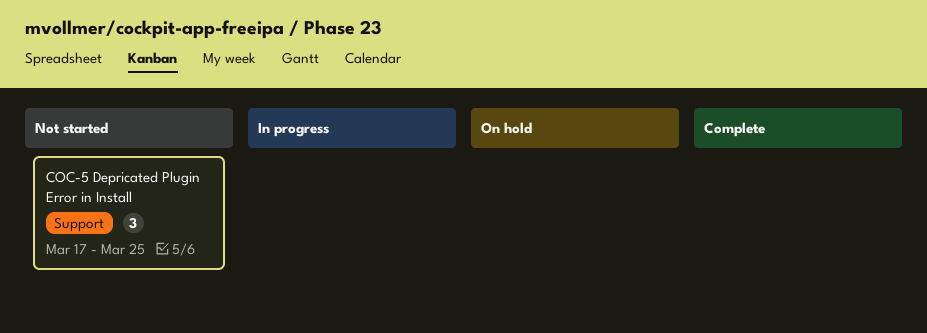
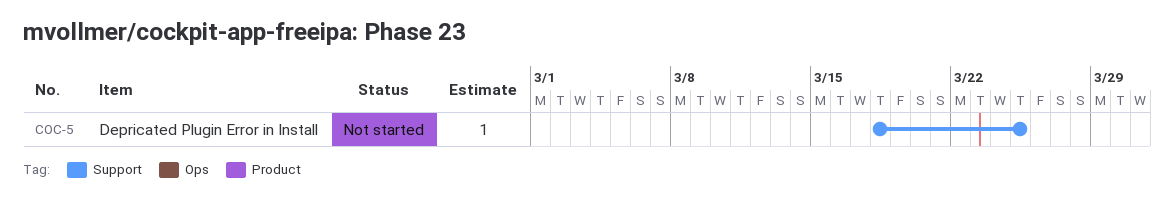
COC-5, estimate: 3 -> 1
COC-5, start: Mar 17 -> Mar 18

